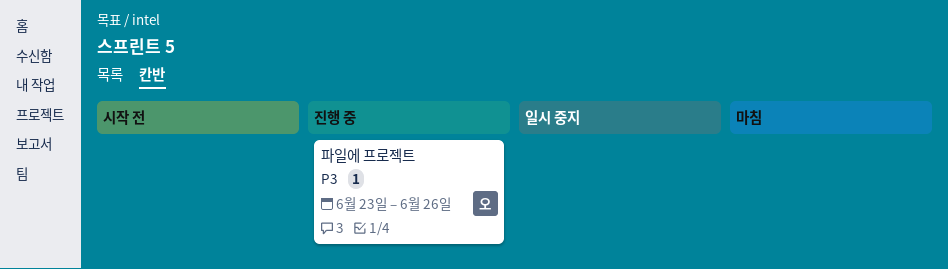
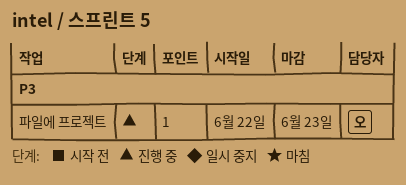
파일에 프로젝트, start: Jun 23 -> Jun 22
파일에 프로젝트, due: Jun 26 -> Jun 23

